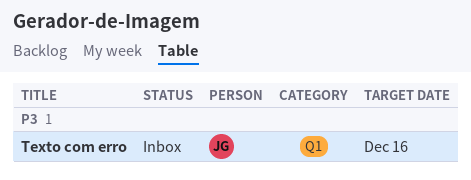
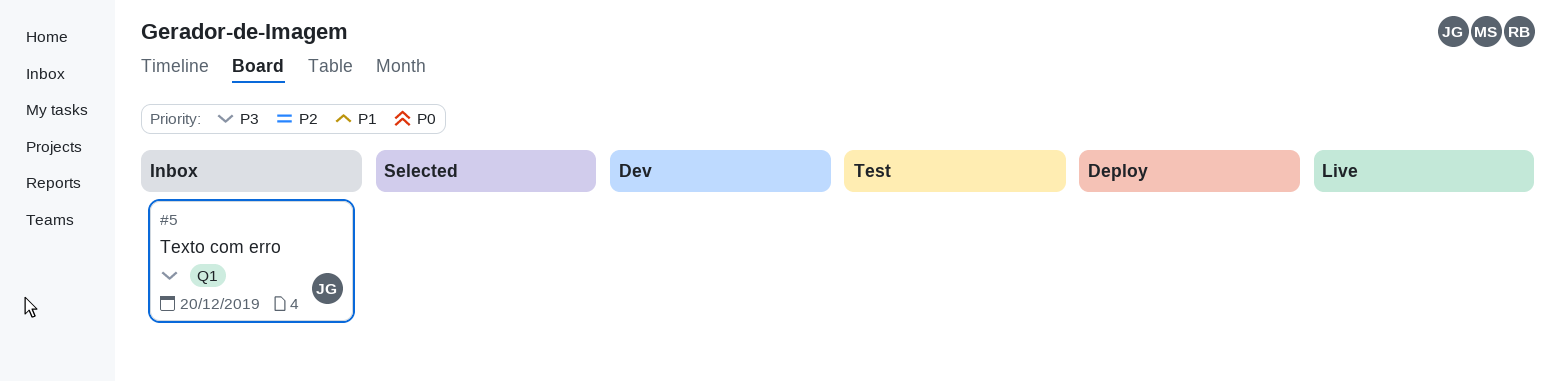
Texto com erro, due: Dec 16 -> Dec 20

